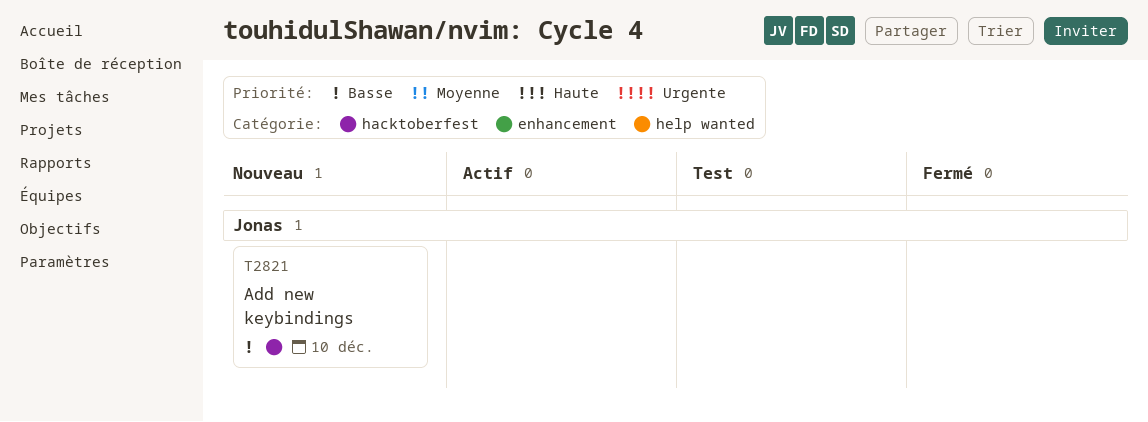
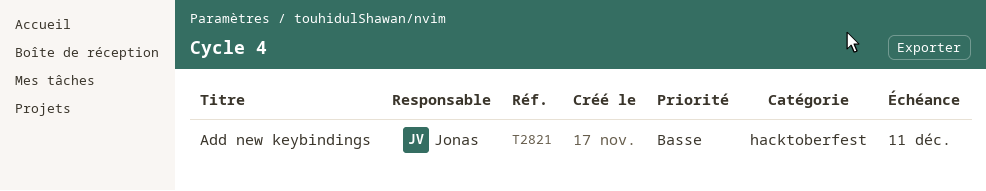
T2821, due: Dec 10 -> Dec 11

